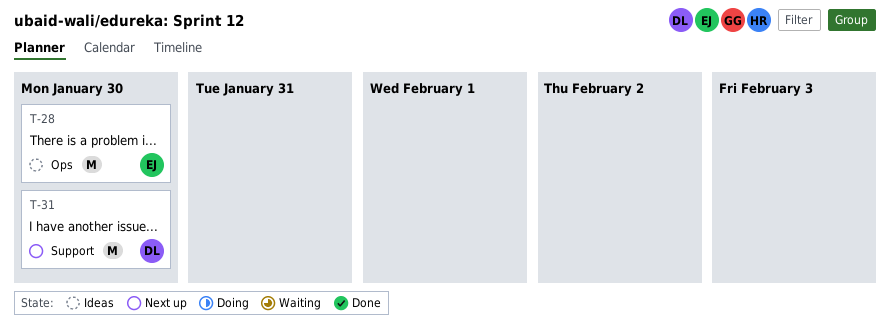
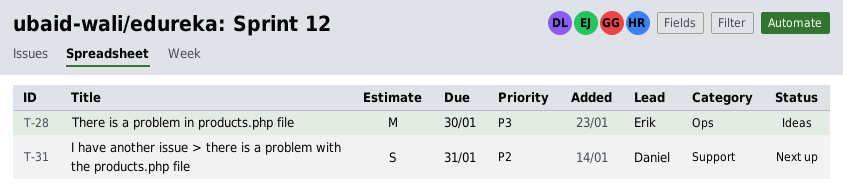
T-31, estimate: M -> S
T-31, due: Jan 30 -> Jan 31

